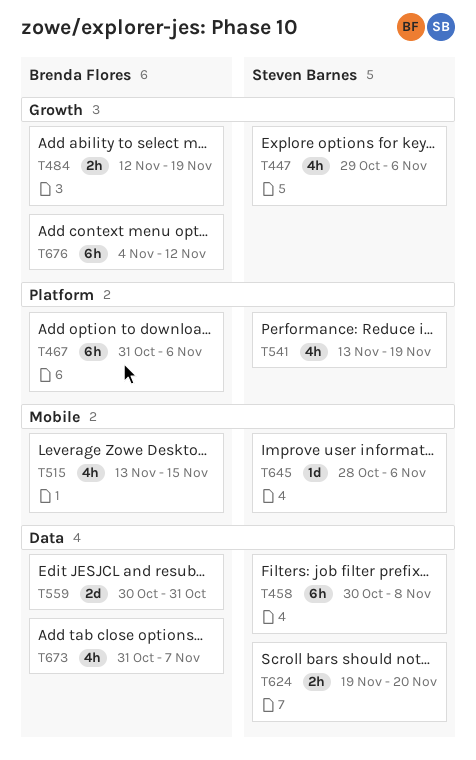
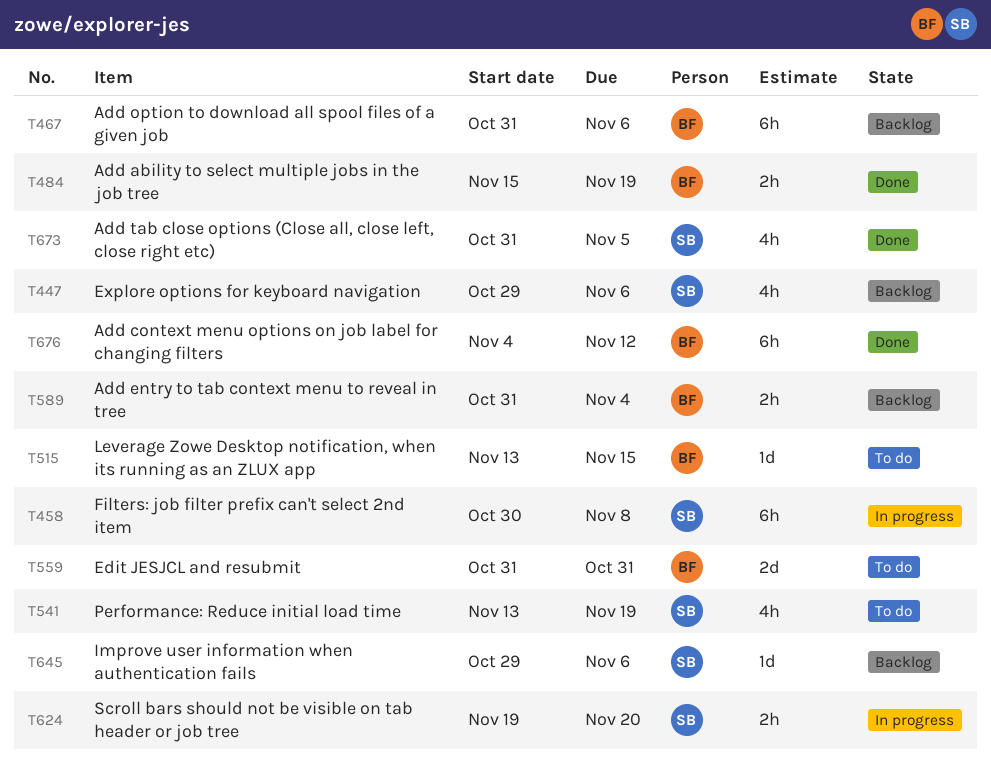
T484, start: Nov 12 -> Nov 15
T515, estimate: 4h -> 1d
T559, start: Oct 30 -> Oct 31
T589: none -> present
T645, start: Oct 28 -> Oct 29
T673, owner: Brenda Flores -> Steven Barnes
T673, due: Nov 7 -> Nov 5

